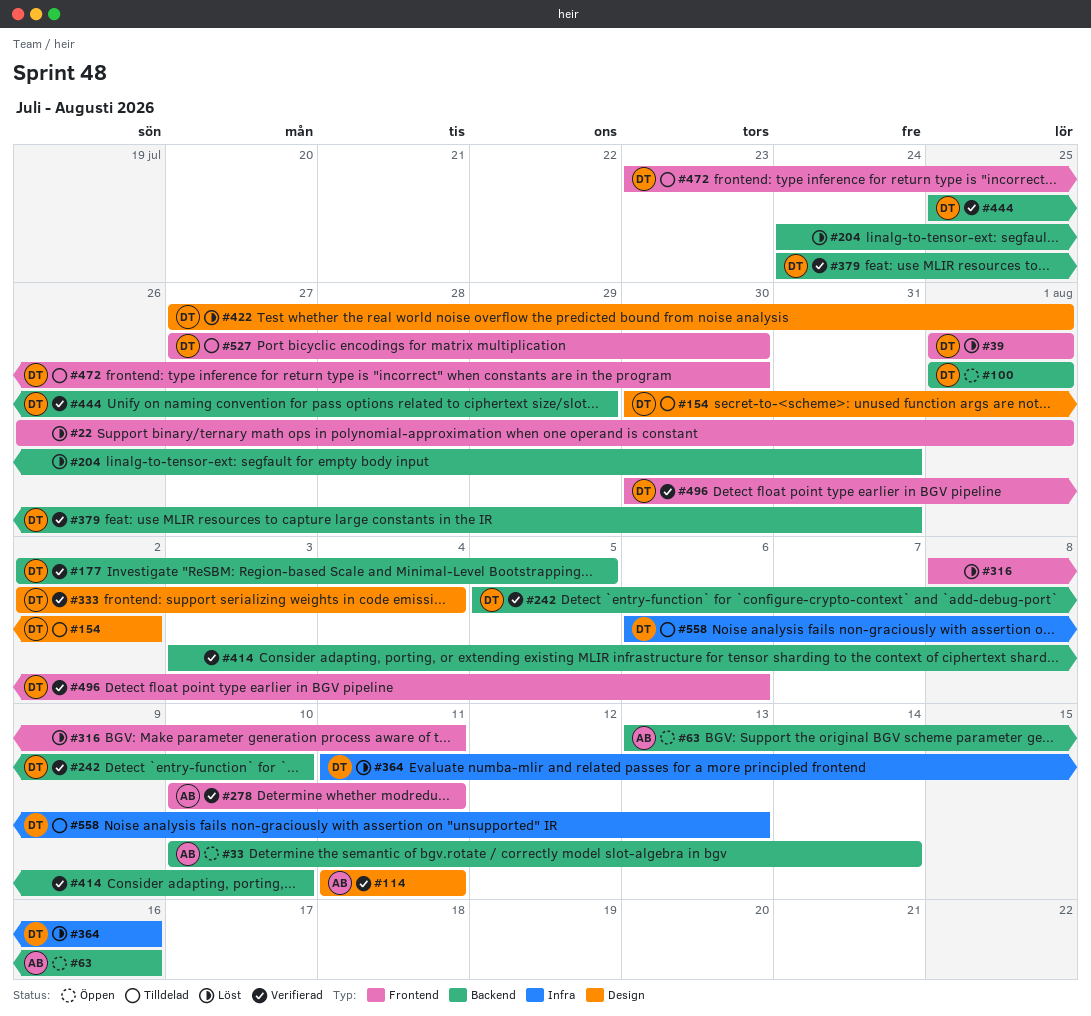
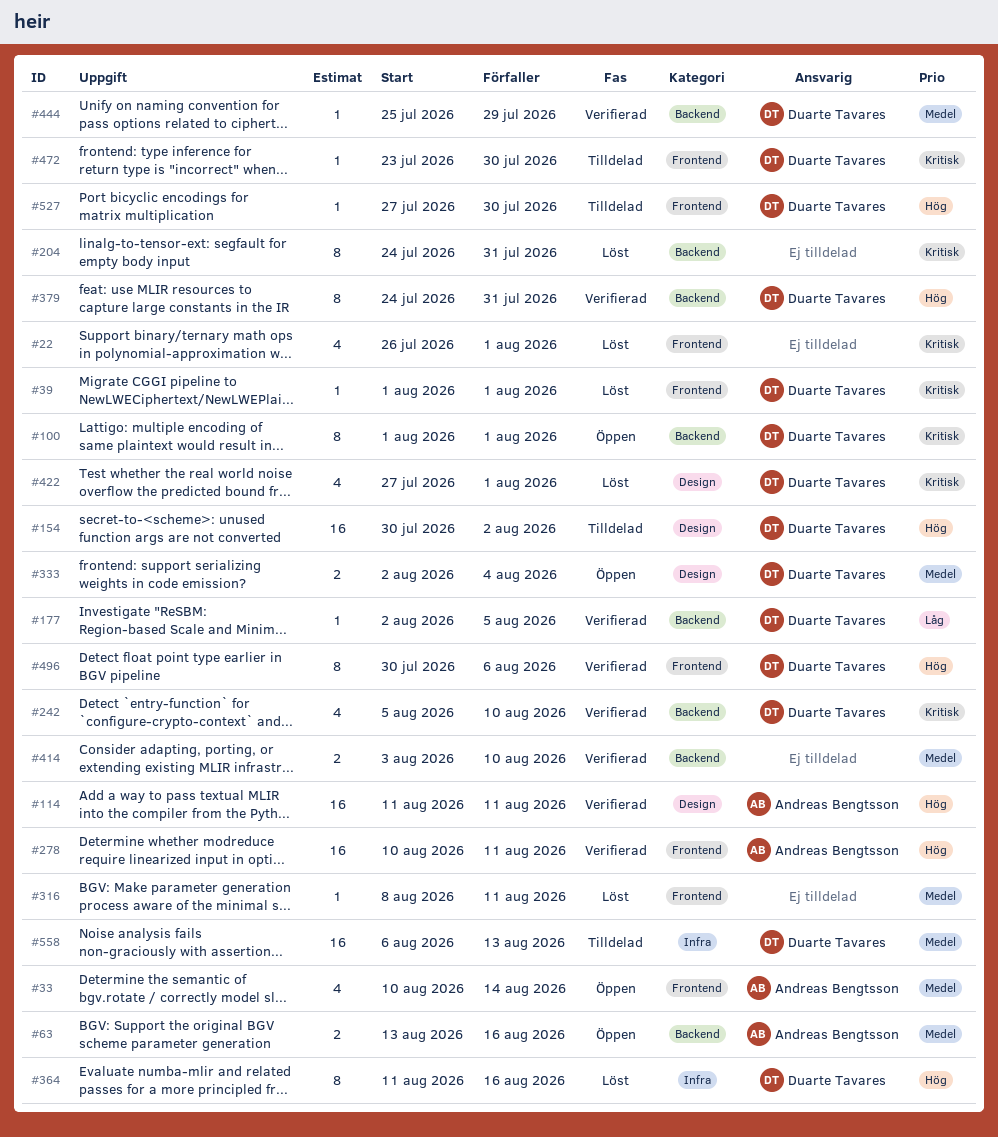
#33, label: Backend -> Frontend
#333, status: Verifierad -> Öppen

